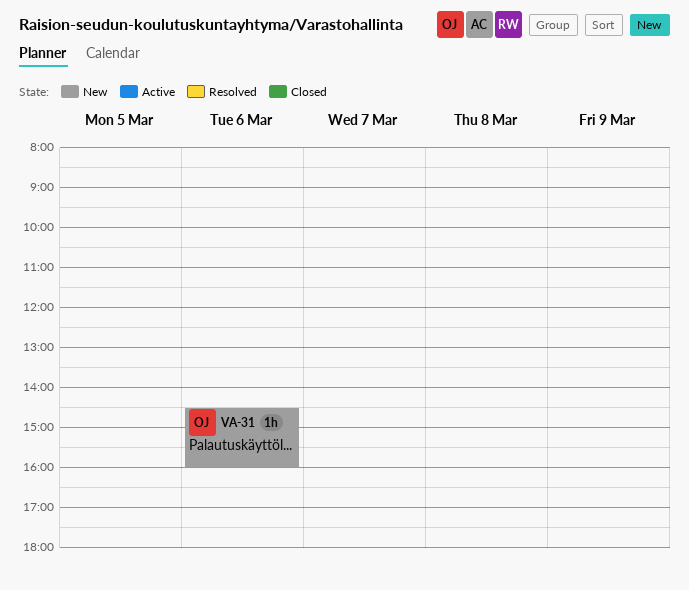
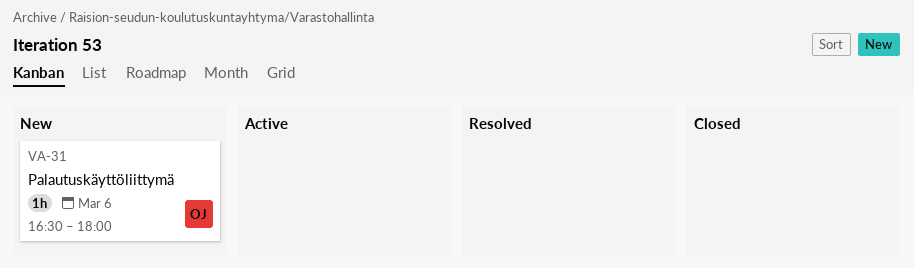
VA-31, begins: 14:30 -> 16:30
VA-31, ends: 16:00 -> 18:00

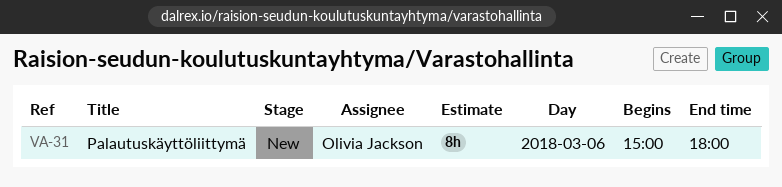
VA-31, estimate: 1h -> 8h
VA-31, begins: 16:30 -> 15:00

